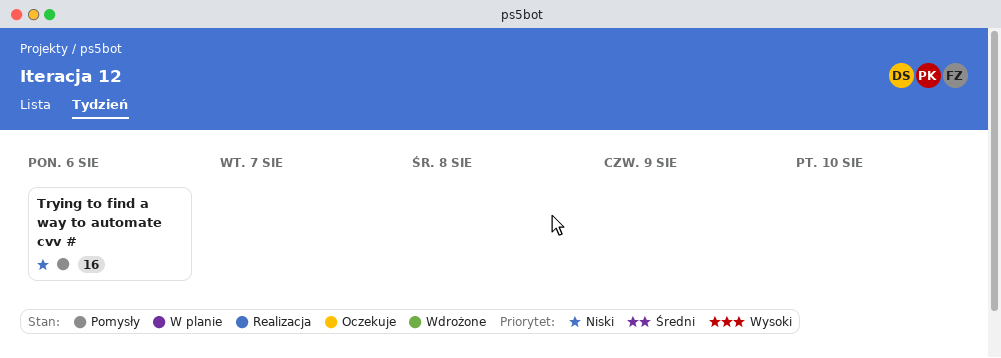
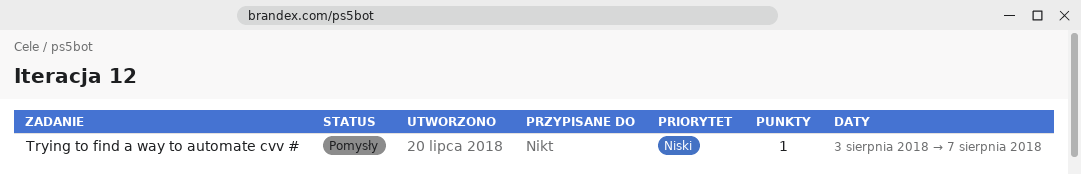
Trying to find a way to automate cvv #, estimate: 16 -> 1
Trying to find a way to automate cvv #, due: Aug 6 -> Aug 7

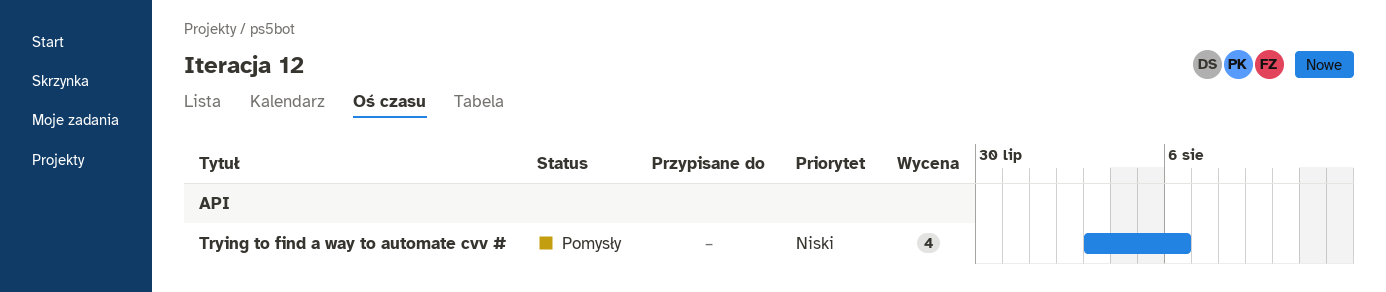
Trying to find a way to automate cvv #, estimate: 1 -> 4
Trying to find a way to automate cvv #, due: Aug 7 -> Aug 6

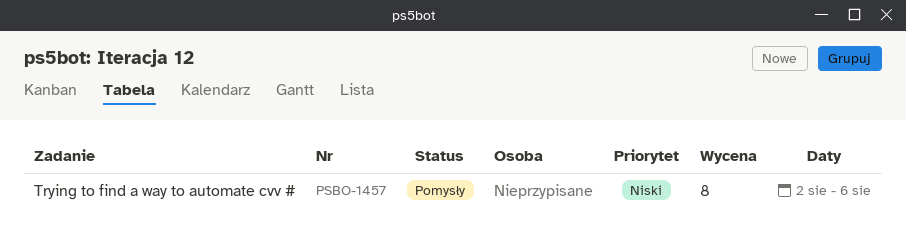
Trying to find a way to automate cvv #, estimate: 4 -> 8
Trying to find a way to automate cvv #, start: Aug 3 -> Aug 2

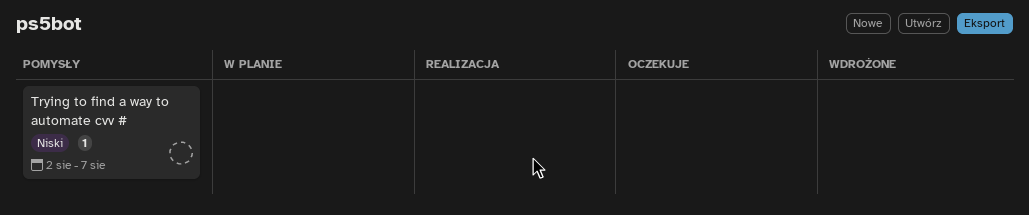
Trying to find a way to automate cvv #, estimate: 8 -> 1
Trying to find a way to automate cvv #, due: Aug 6 -> Aug 7

